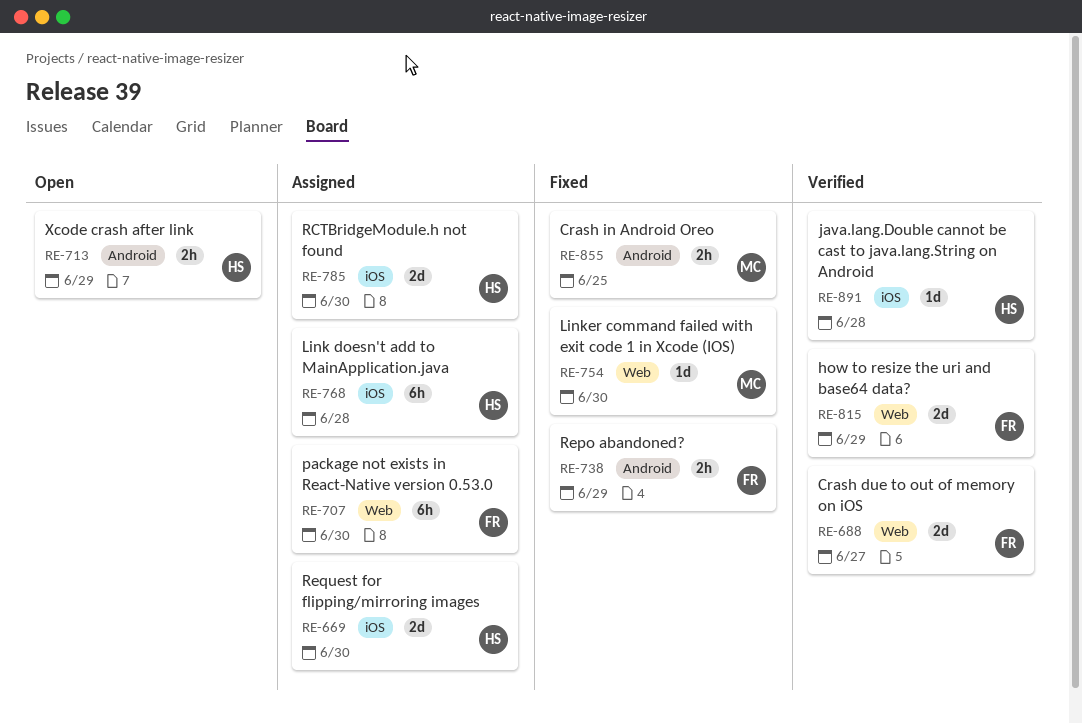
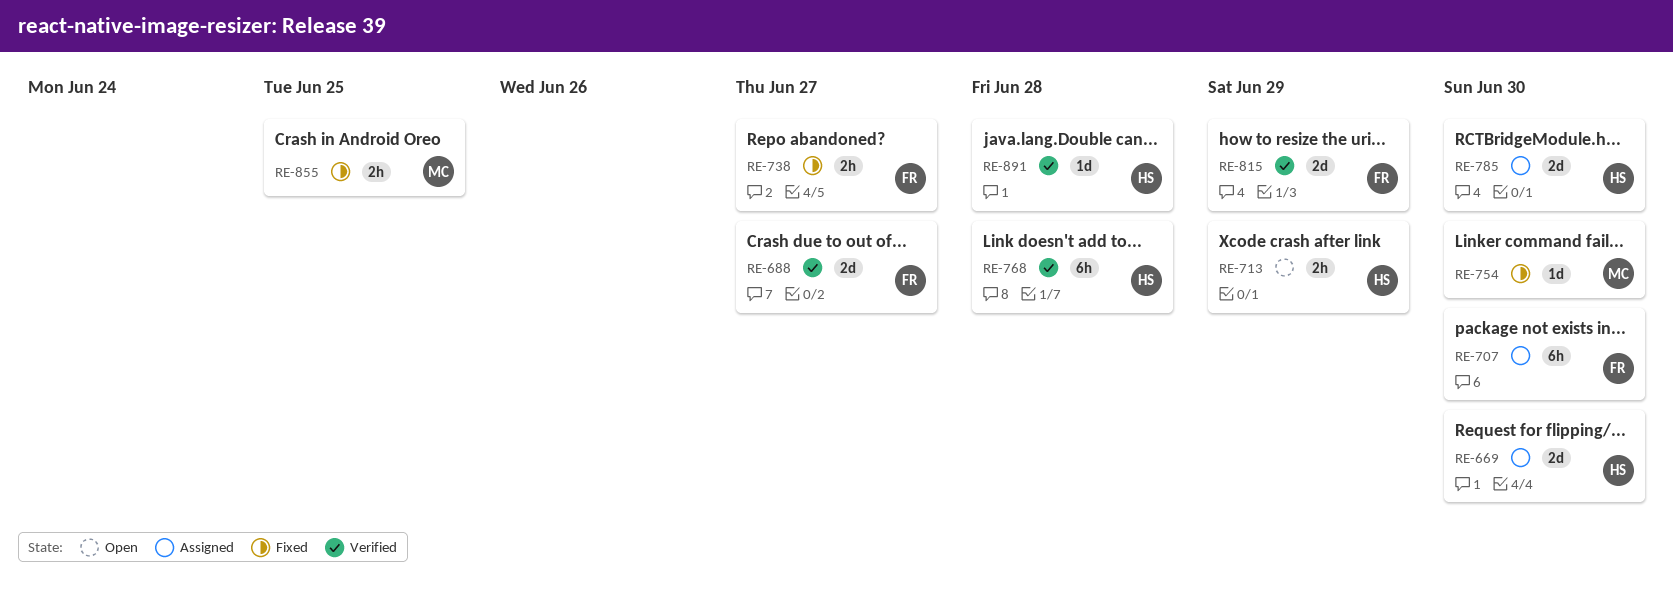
RE-738, due: Jun 29 -> Jun 27
RE-768, status: Assigned -> Verified

